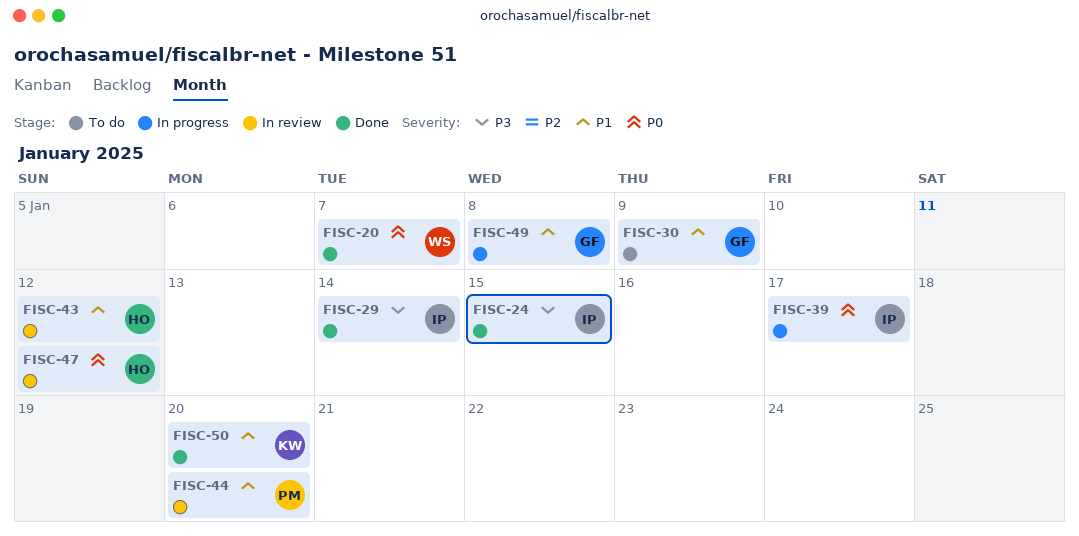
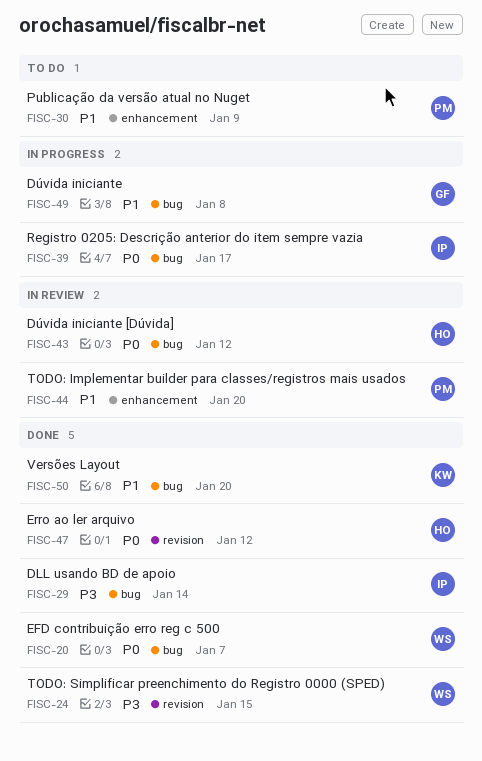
FISC-24, owner: IP -> WS
FISC-30, owner: GF -> PM
FISC-43, priority: P1 -> P0
FISC-47, status: In review -> Done

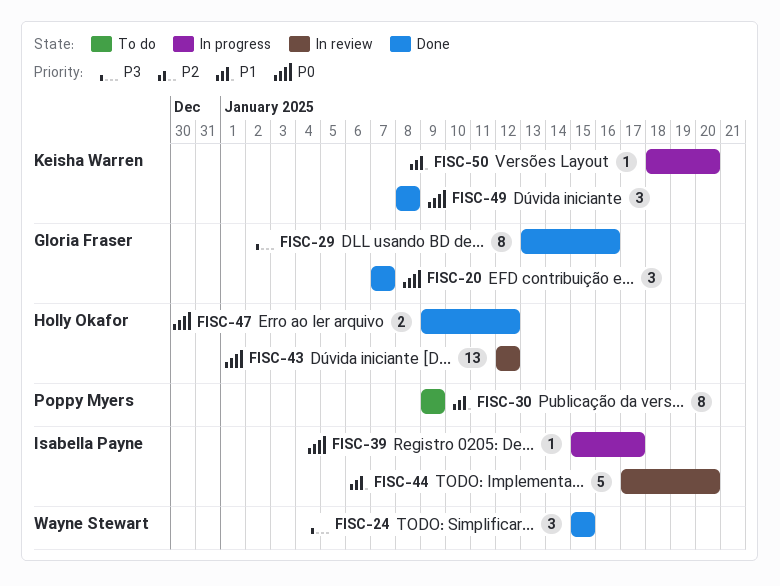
FISC-20, owner: Wayne Stewart -> Gloria Fraser
FISC-29, owner: Isabella Payne -> Gloria Fraser
FISC-29, due: Jan 14 -> Jan 16
FISC-44, owner: Poppy Myers -> Isabella Payne
FISC-49, status: In progress -> Done
FISC-49, owner: Gloria Fraser -> Keisha Warren
FISC-49, priority: P1 -> P0
FISC-50, status: Done -> In progress

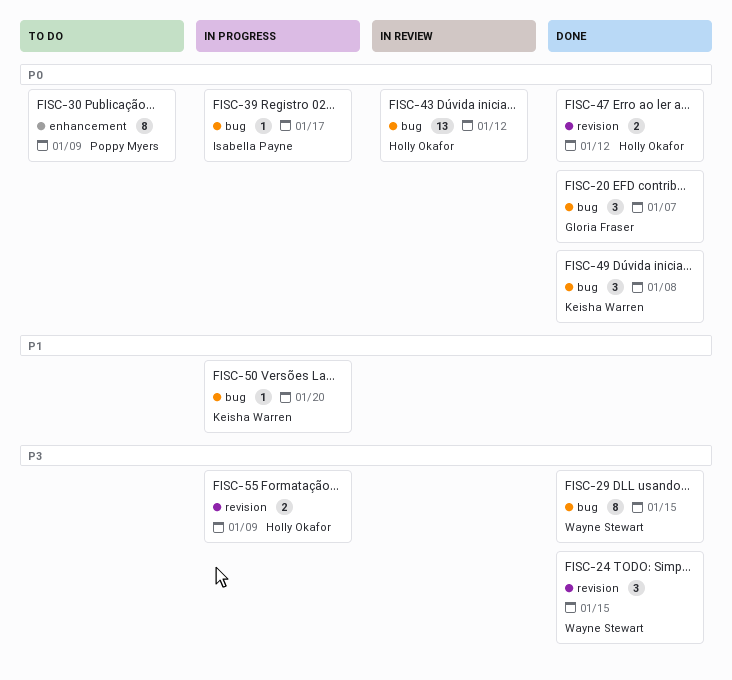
FISC-29, owner: Gloria Fraser -> Wayne Stewart
FISC-29, due: Jan 16 -> Jan 15
FISC-30, priority: P1 -> P0
FISC-44: present -> none
FISC-55: none -> present

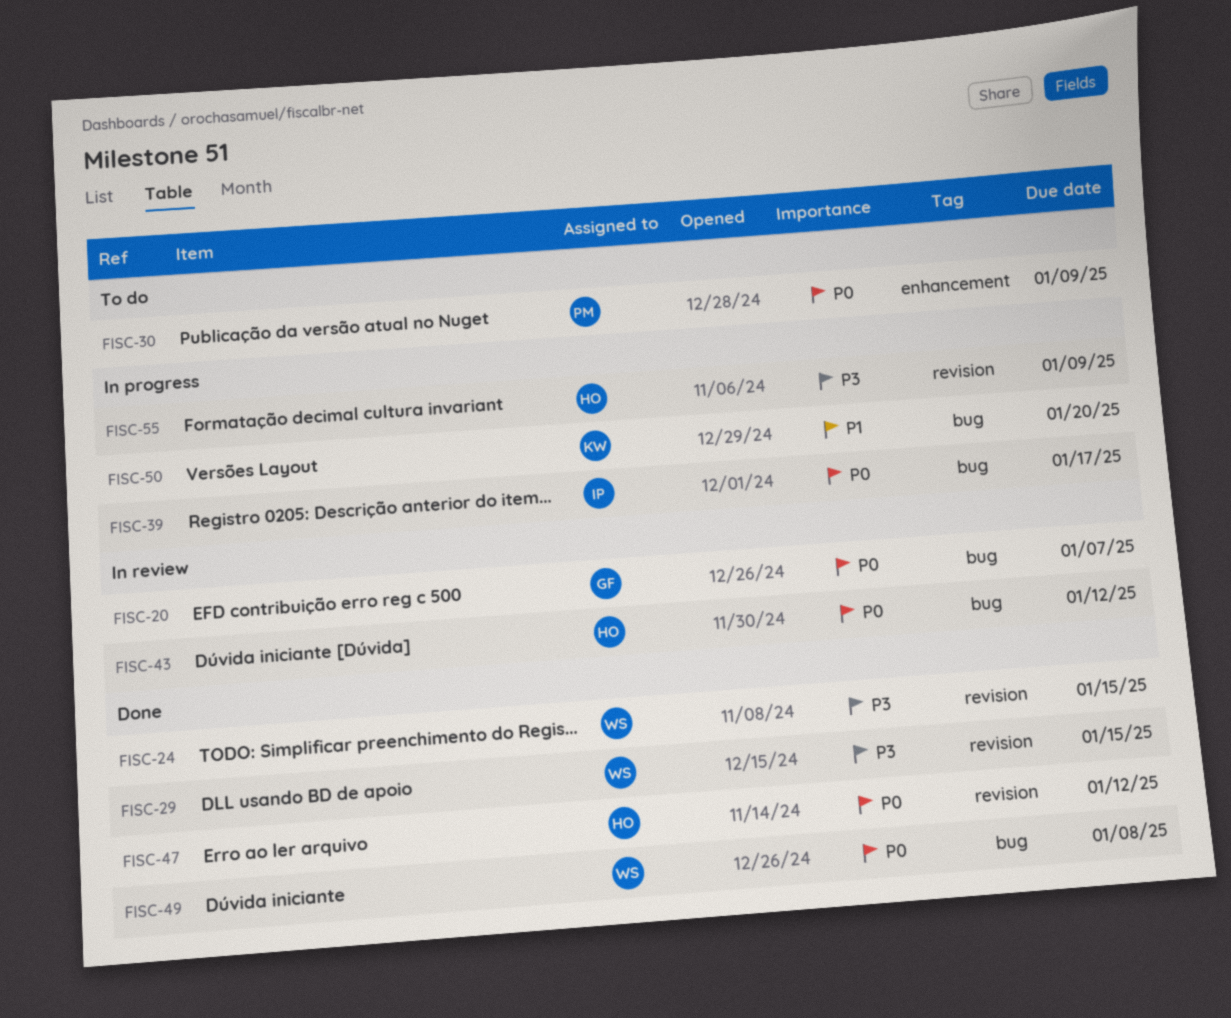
FISC-20, status: Done -> In review
FISC-29, label: bug -> revision
FISC-49, owner: Keisha Warren -> Wayne Stewart

